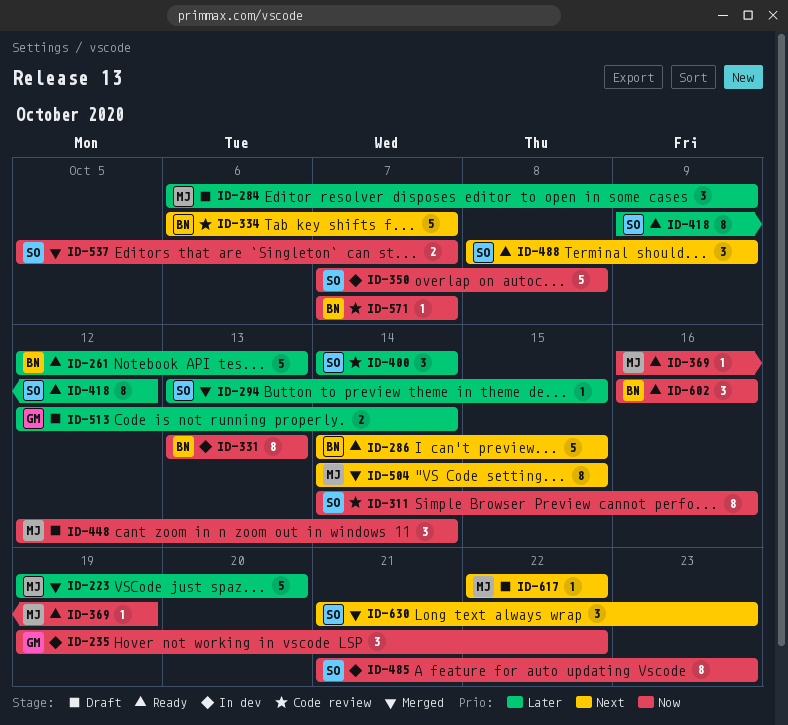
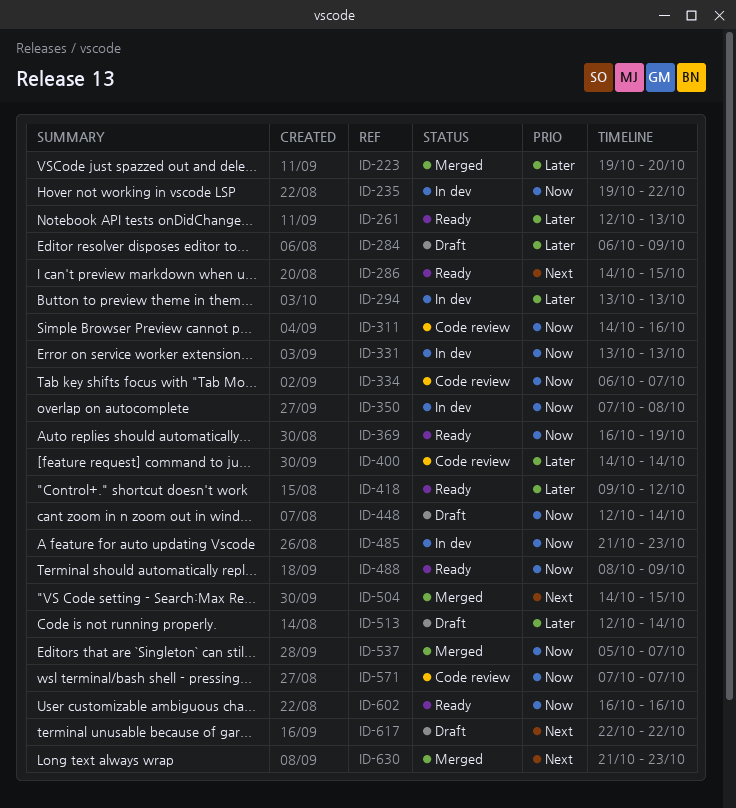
ID-294, status: Merged -> In dev
ID-294, due: Oct 15 -> Oct 13
ID-334, priority: Next -> Now
ID-488, priority: Next -> Now

